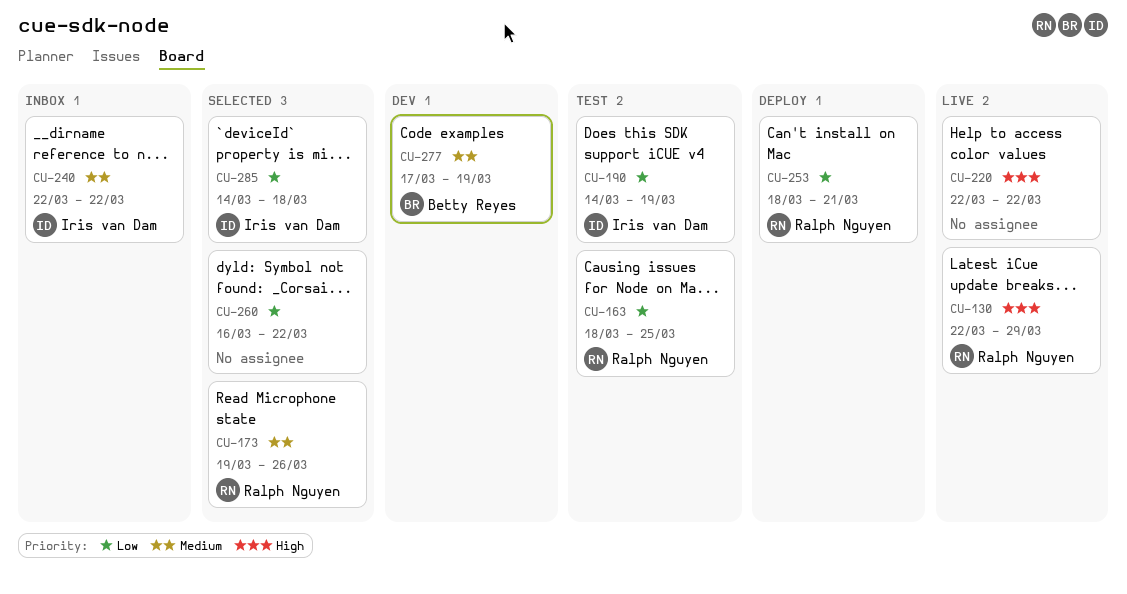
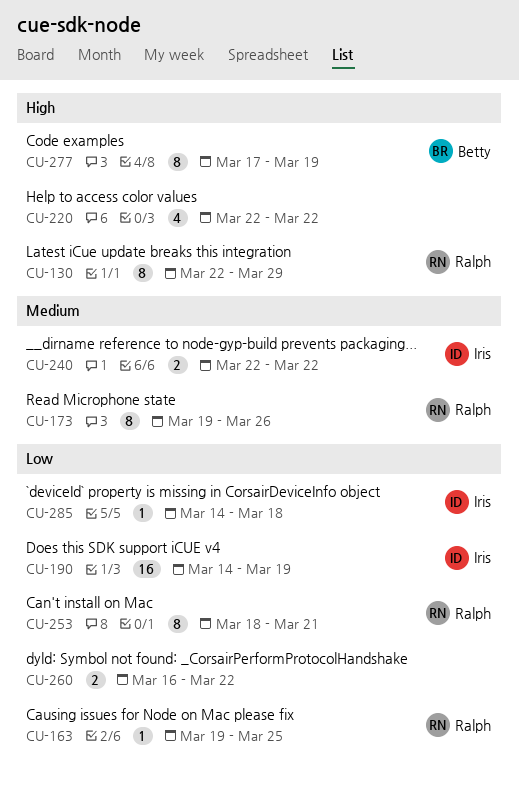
CU-163, start: Mar 18 -> Mar 19
CU-277, priority: Medium -> High

